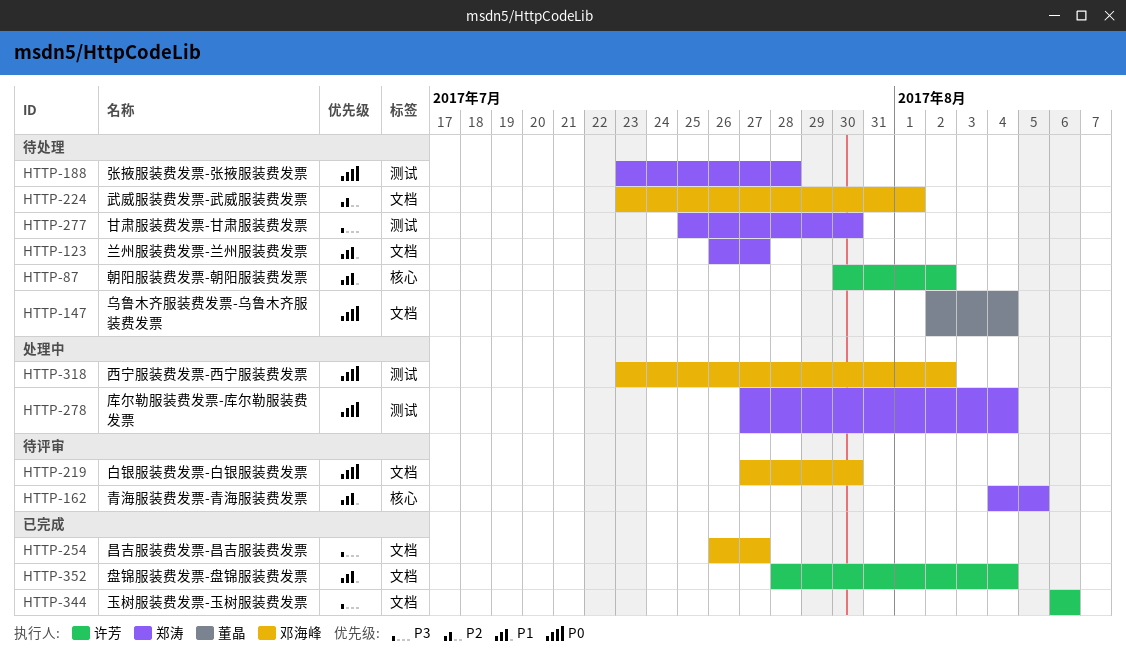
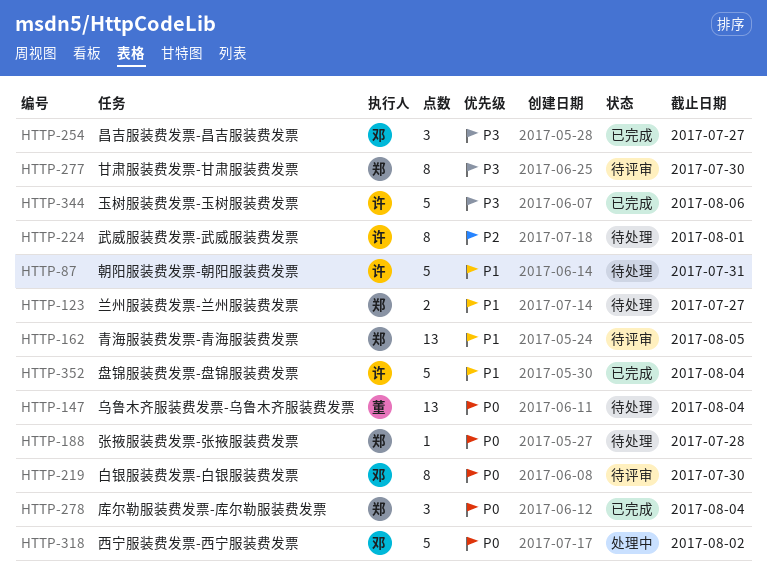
HTTP-87, due: Aug 2 -> Jul 31
HTTP-224, owner: 邓海峰 -> 许芳
HTTP-277, status: 待处理 -> 待评审
HTTP-278, status: 处理中 -> 已完成

